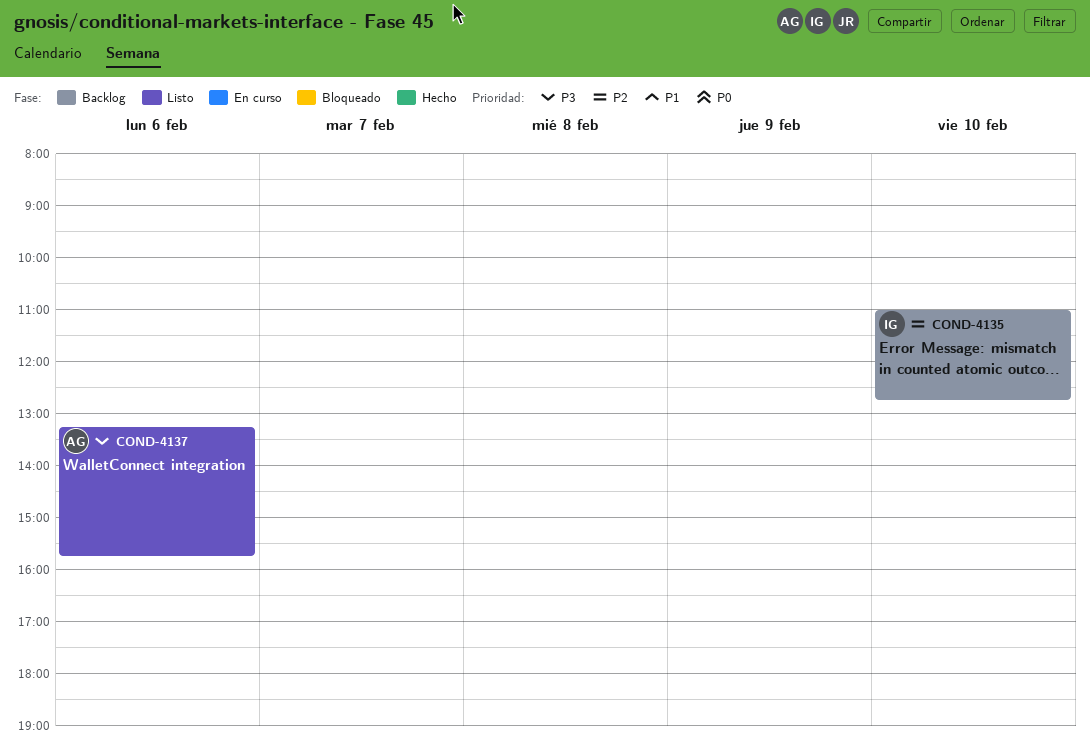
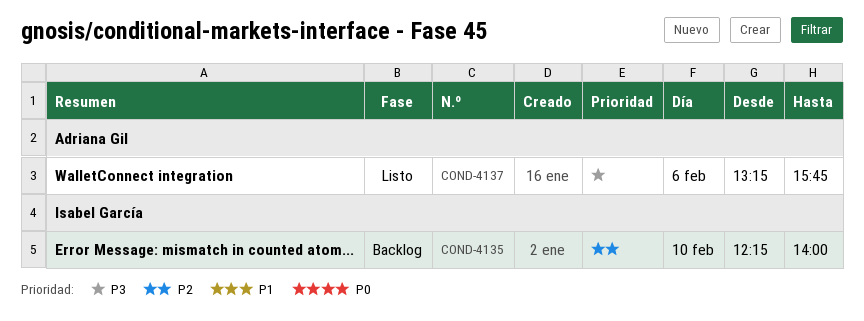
COND-4135, begins: 11:00 -> 12:15
COND-4135, ends: 12:45 -> 14:00

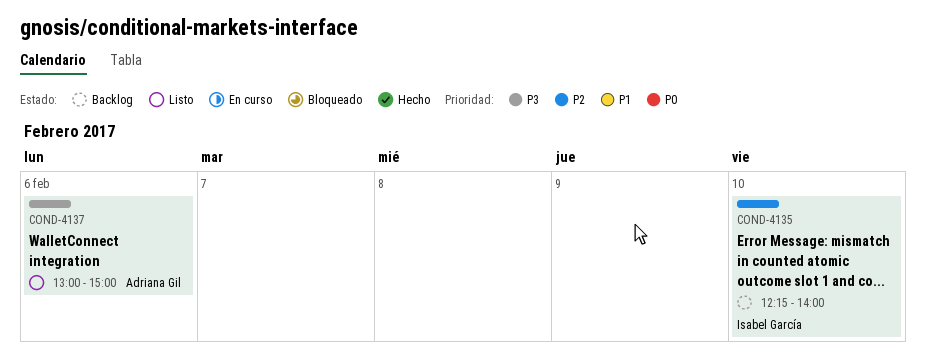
COND-4137, begins: 13:15 -> 13:00
COND-4137, ends: 15:45 -> 15:00

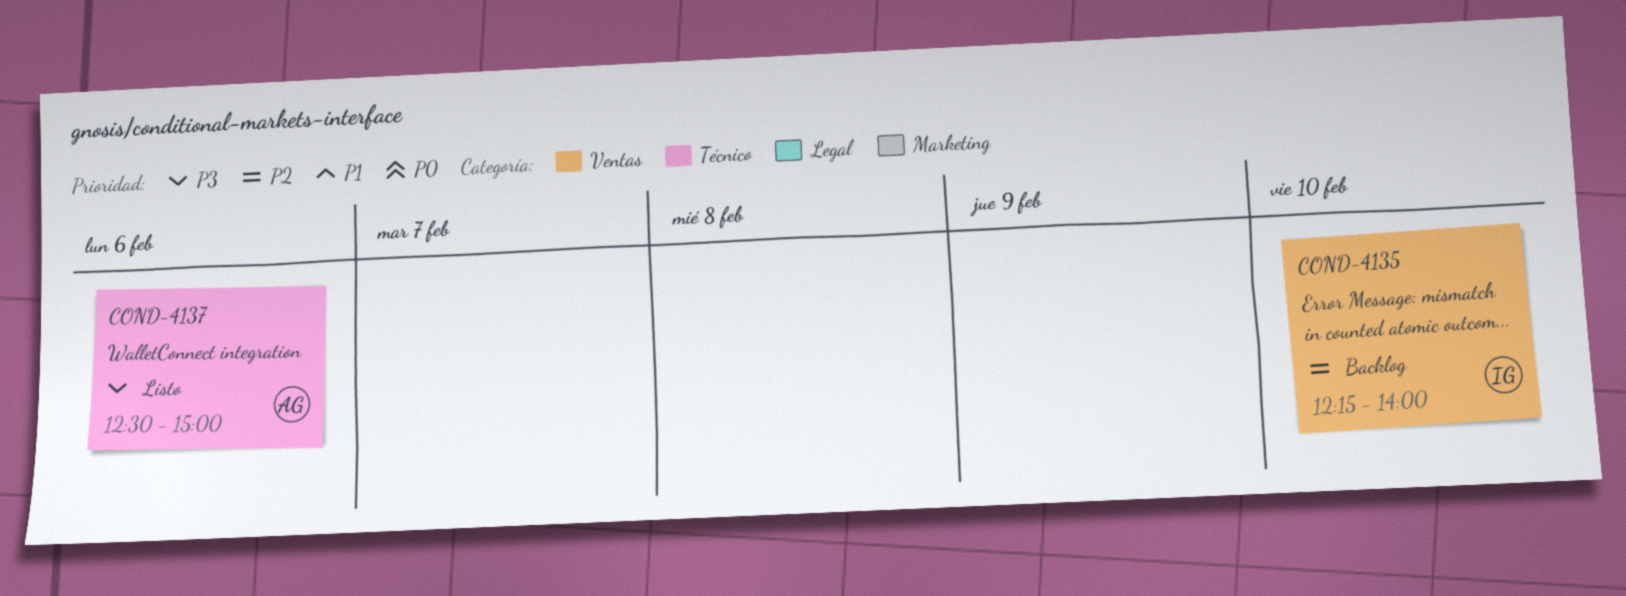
COND-4137, begins: 13:00 -> 12:30

